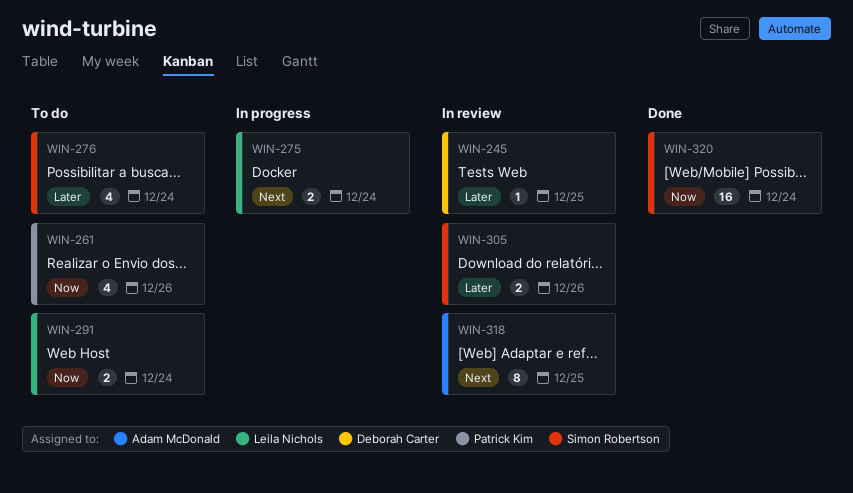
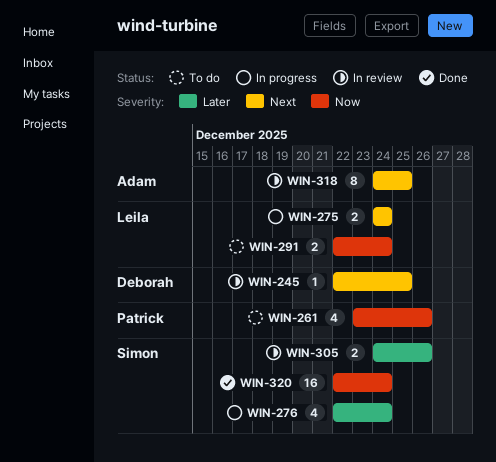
WIN-245, priority: Later -> Next
WIN-276, status: To do -> In progress

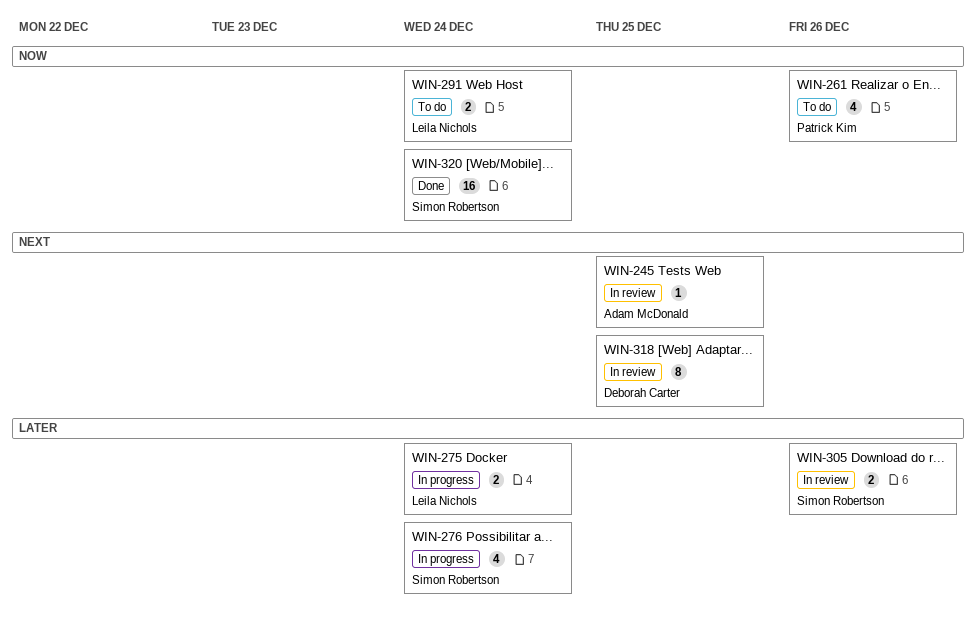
WIN-245, owner: Deborah Carter -> Adam McDonald
WIN-275, priority: Next -> Later
WIN-318, owner: Adam McDonald -> Deborah Carter

